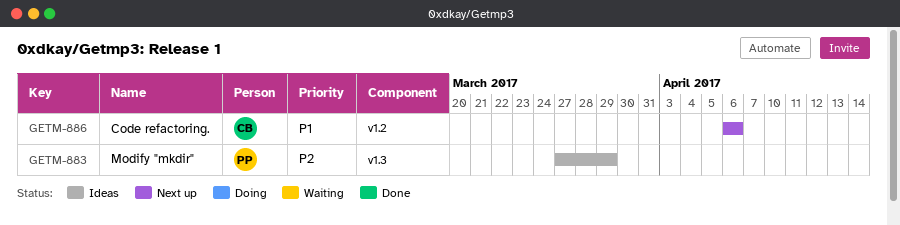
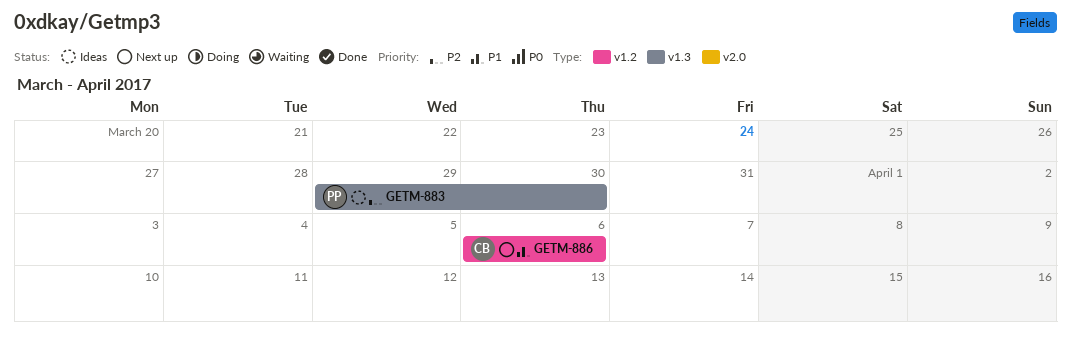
GETM-883, start: Mar 27 -> Mar 29
GETM-883, due: Mar 29 -> Mar 30

